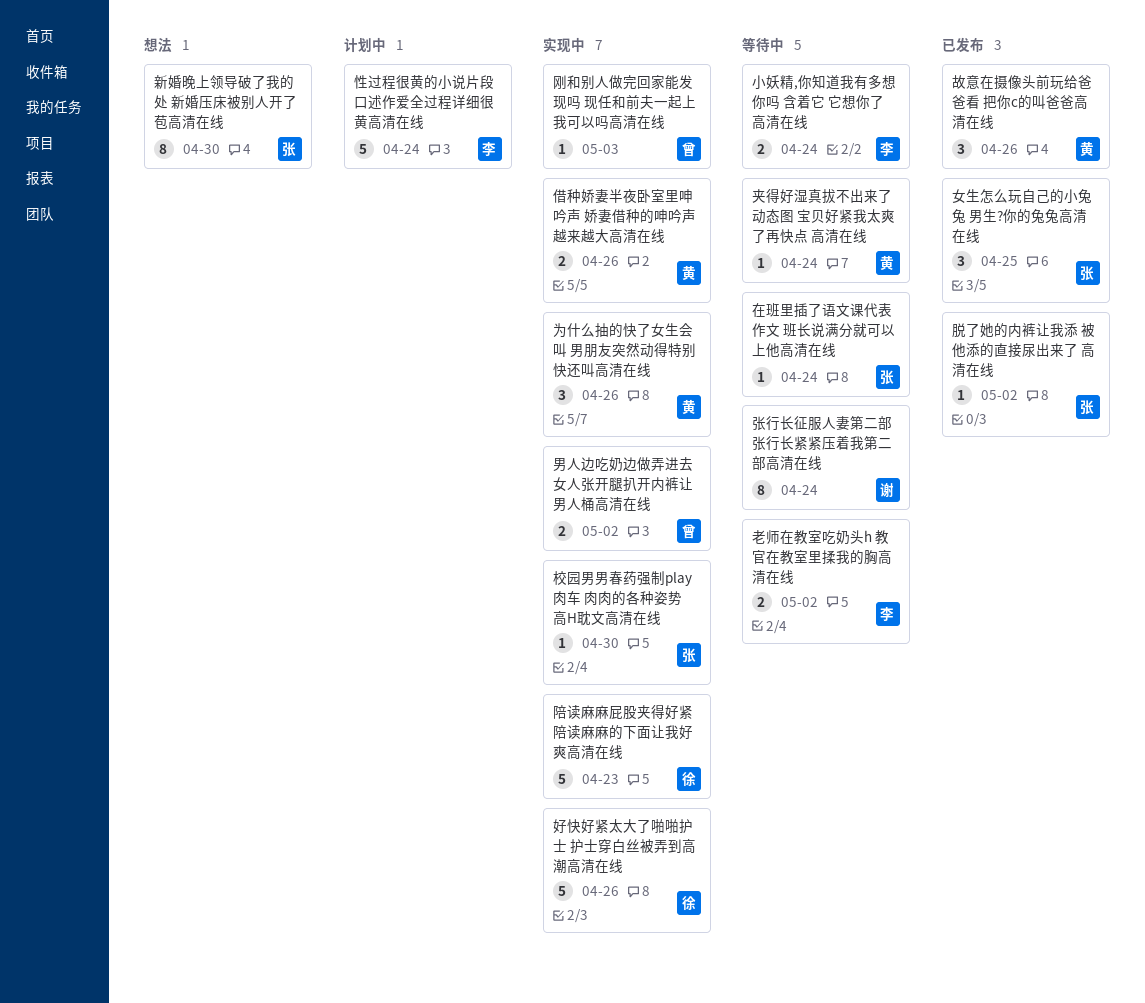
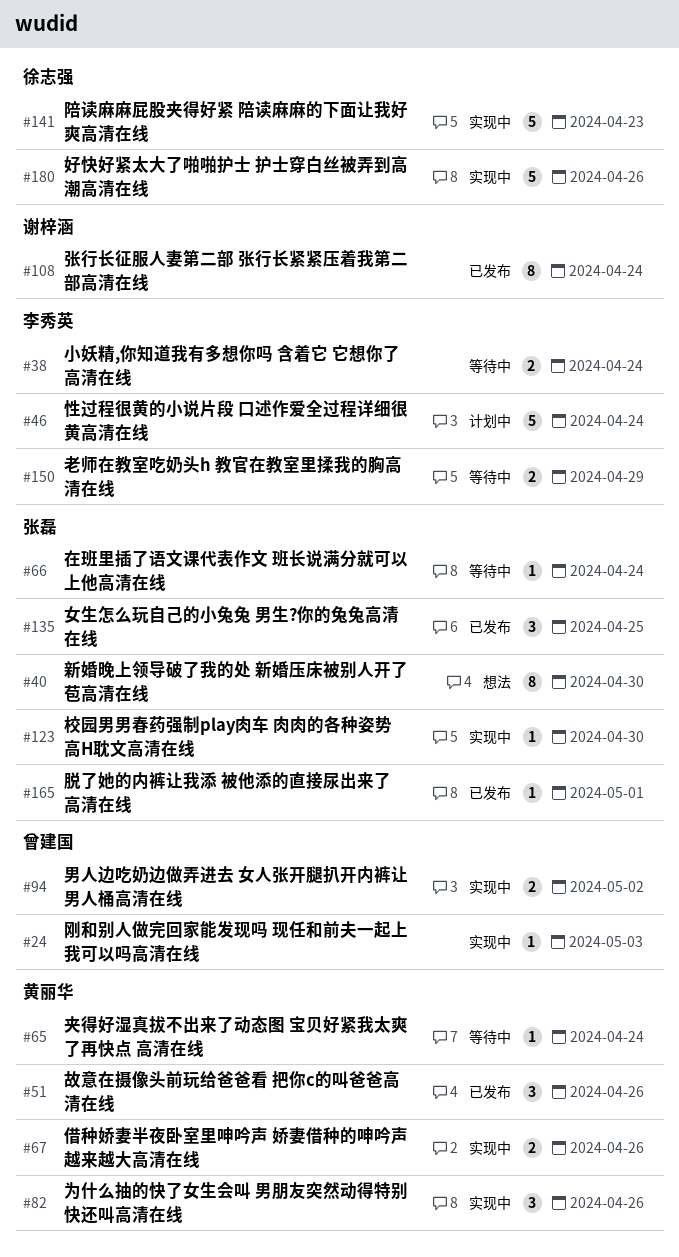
张行长征服人妻第二部 张行长紧紧压着我第二部高清在线, status: 等待中 -> 已发布
老师在教室吃奶头h 教官在教室里揉我的胸高清在线, due: May 2 -> Apr 29
脱了她的内裤让我添 被他添的直接尿出来了 高清在线, due: May 2 -> May 1

